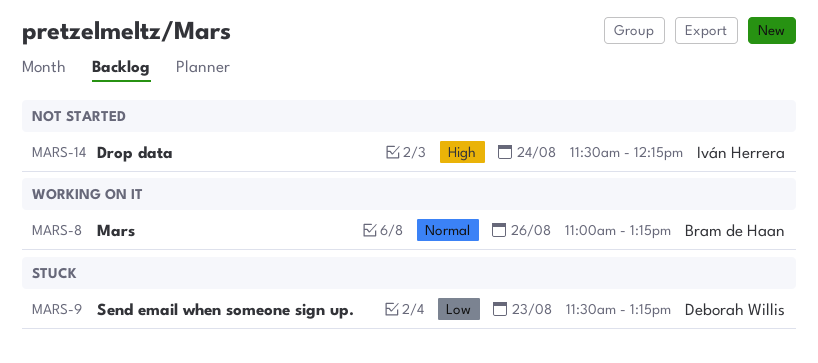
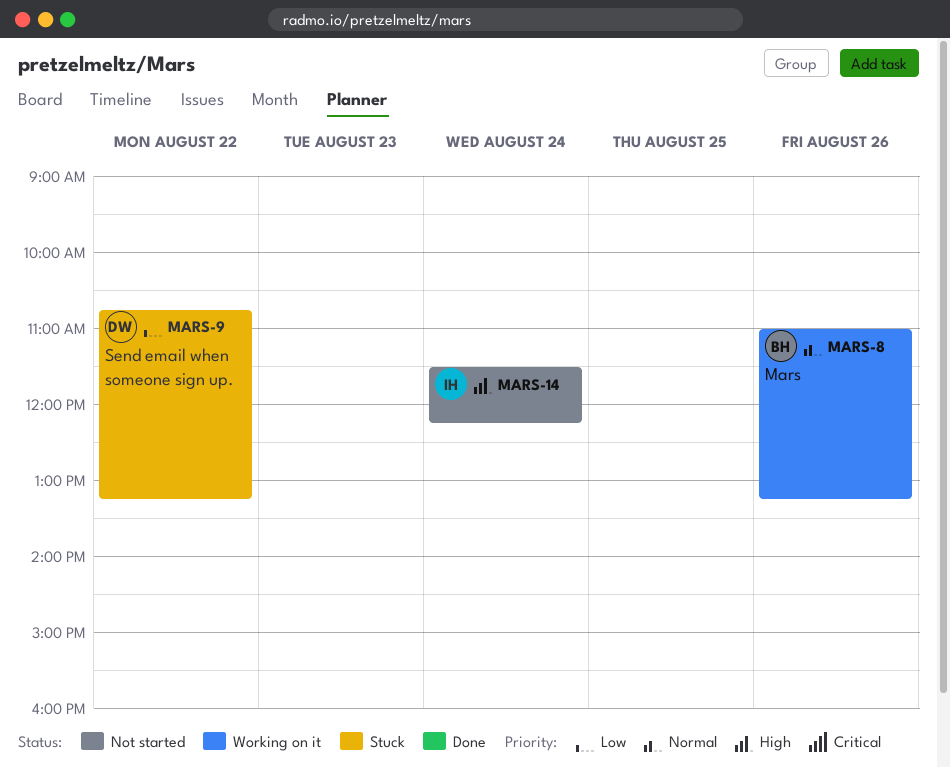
MARS-9, day: Aug 23 -> Aug 22
MARS-9, begins: 11:30 -> 10:45

